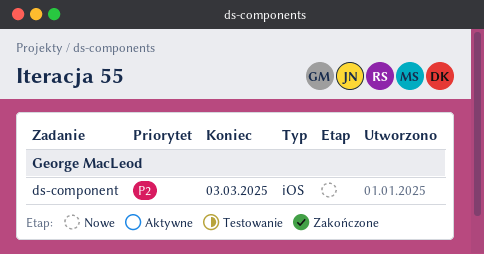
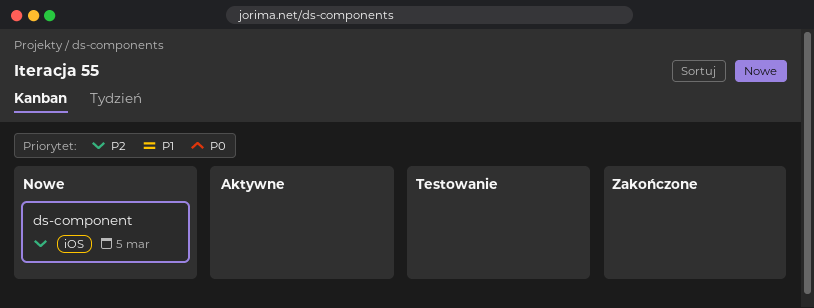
ds-component, due: Mar 3 -> Mar 5

